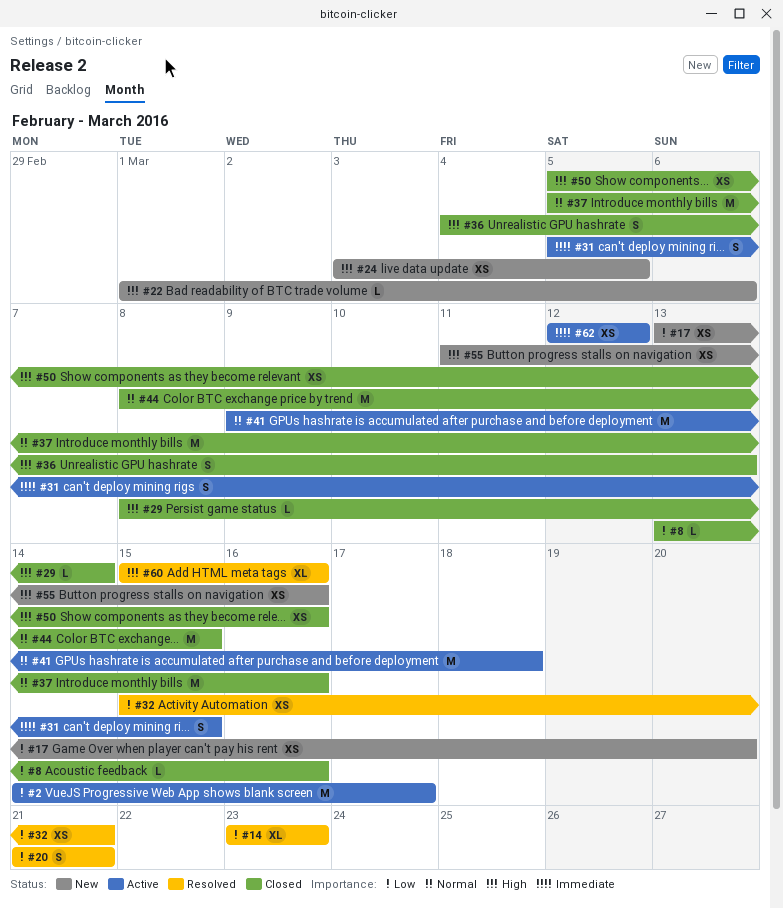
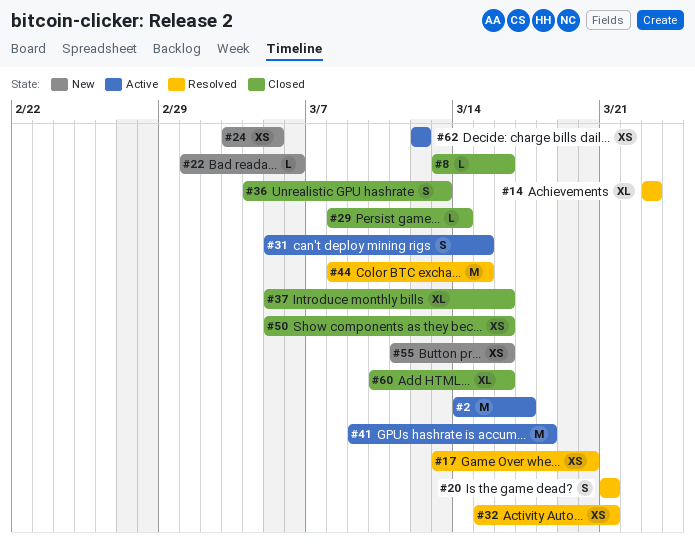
#17, status: New -> Resolved
#37, estimate: M -> XL
#44, status: Closed -> Resolved
#60, status: Resolved -> Closed
#60, start: Mar 15 -> Mar 10

